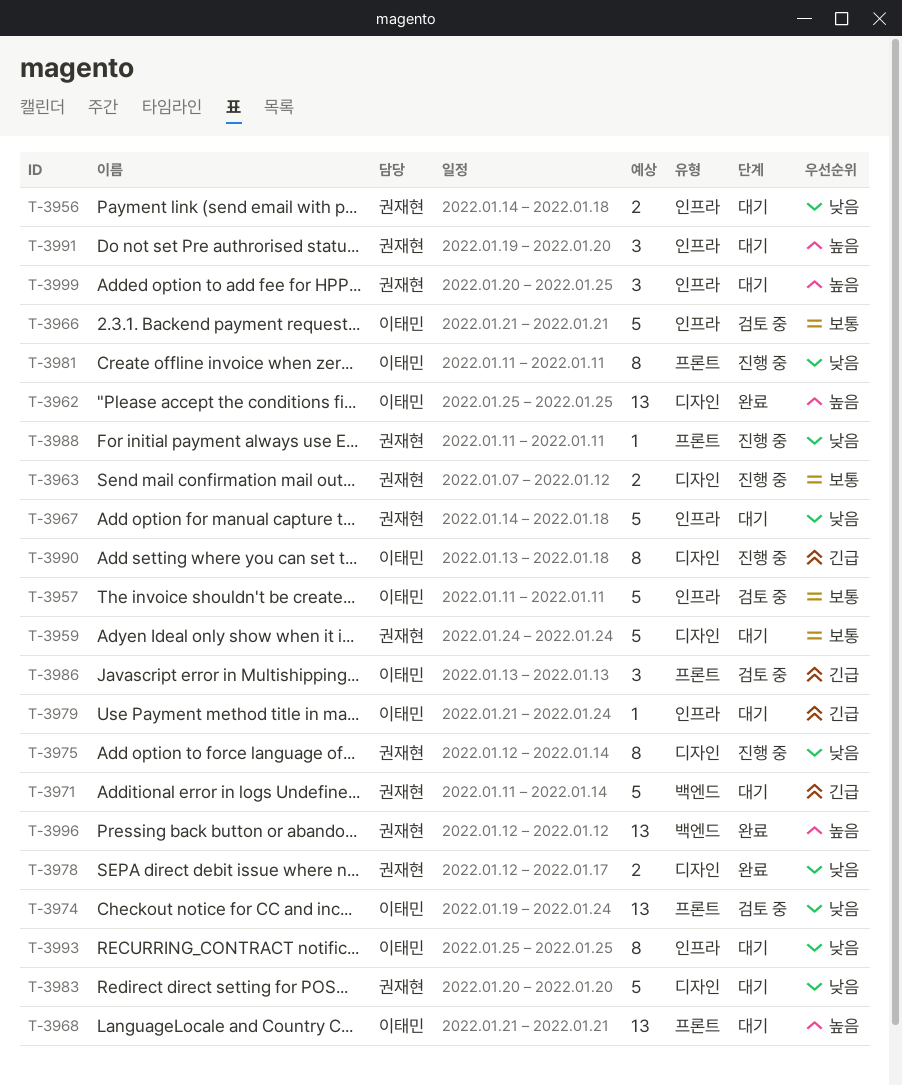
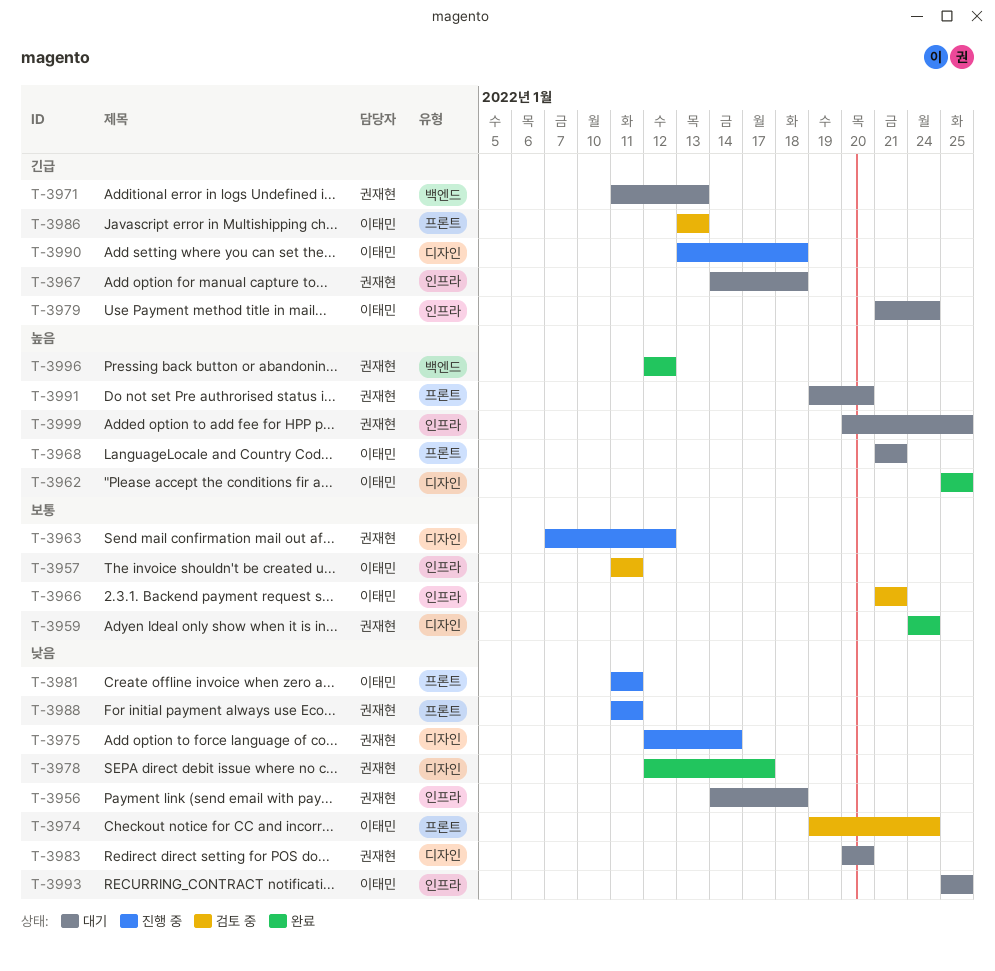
T-3959, status: 대기 -> 완료
T-3967, priority: 낮음 -> 긴급
T-3971, due: Jan 14 -> Jan 13
T-3991, label: 인프라 -> 프론트

